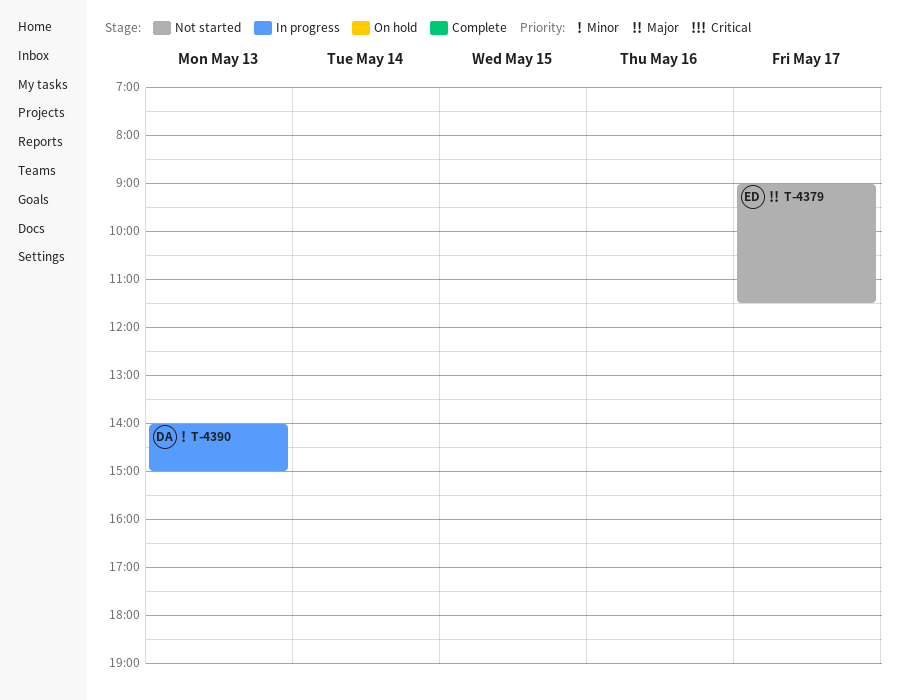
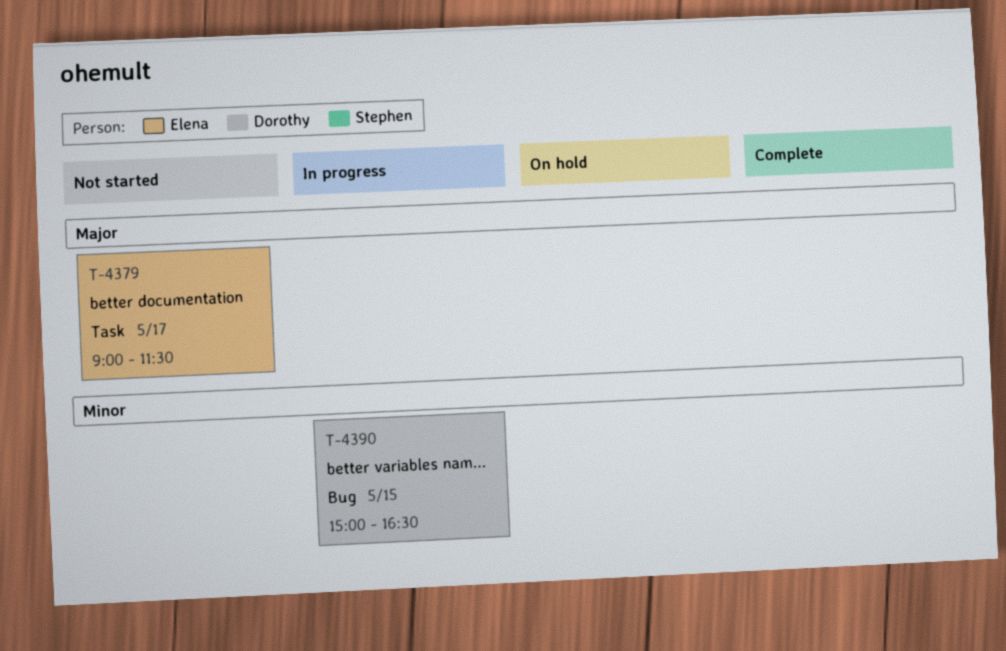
T-4390, day: May 13 -> May 15
T-4390, begins: 14:00 -> 15:00
T-4390, ends: 15:00 -> 16:30

